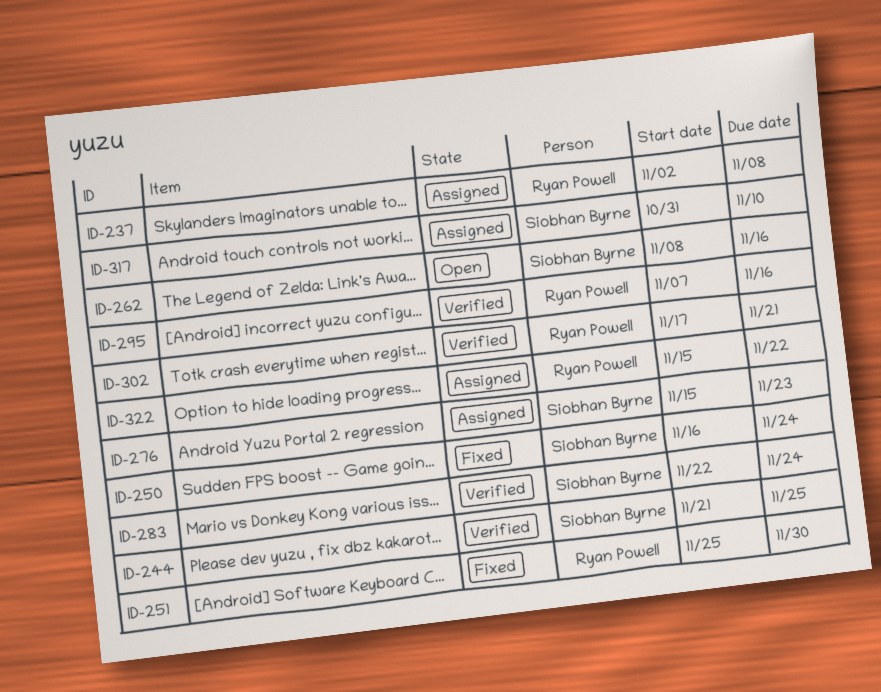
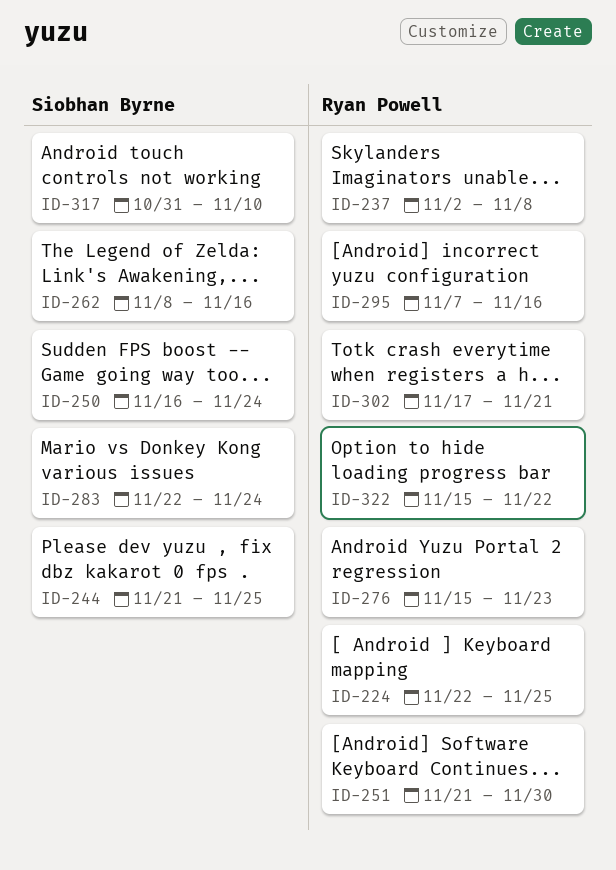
ID-224: none -> present
ID-251, start: Nov 25 -> Nov 21
ID-276, owner: Siobhan Byrne -> Ryan Powell

